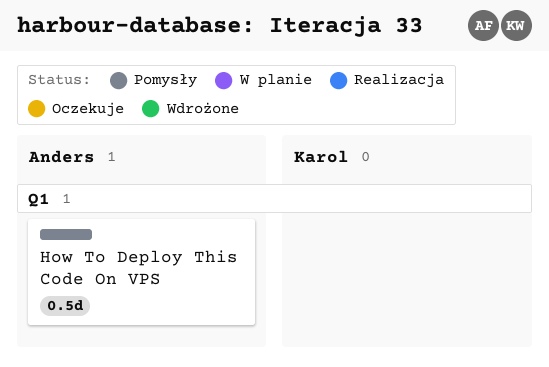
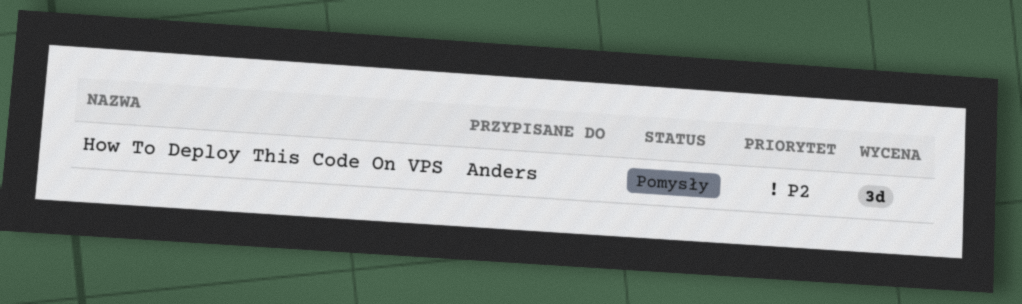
How To Deploy This Code On VPS, estimate: 0.5d -> 3d

